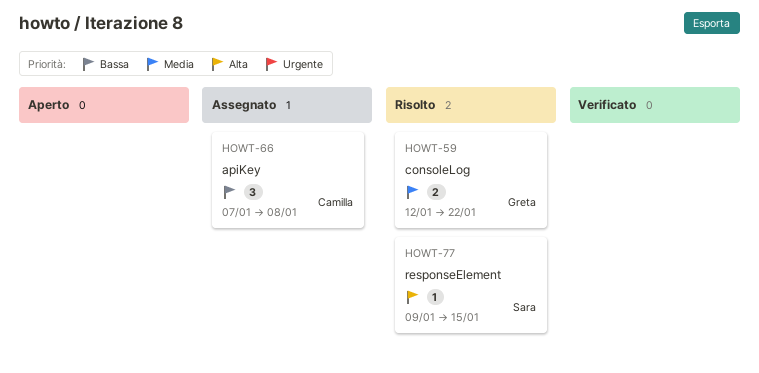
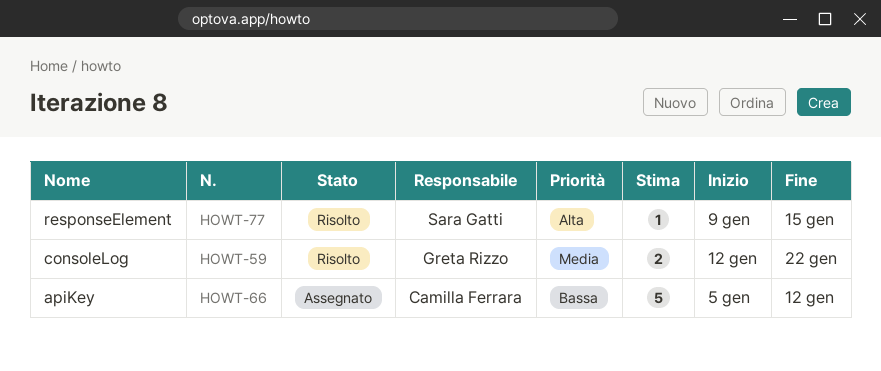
HOWT-66, estimate: 3 -> 5
HOWT-66, start: Jan 7 -> Jan 5
HOWT-66, due: Jan 8 -> Jan 12

